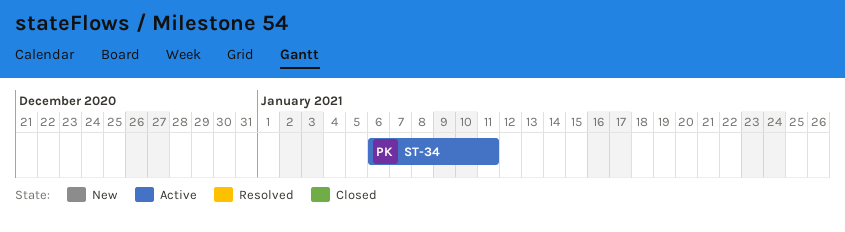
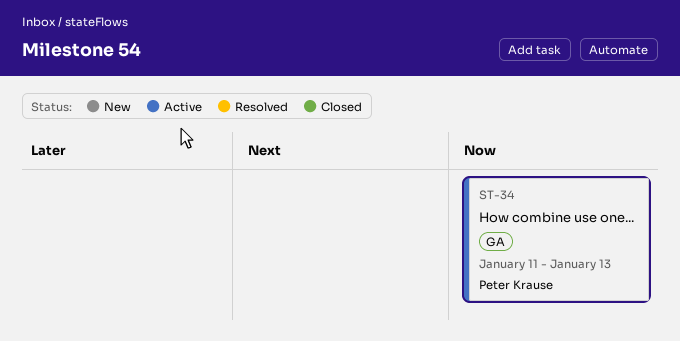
ST-34, start: Jan 6 -> Jan 11
ST-34, due: Jan 11 -> Jan 13

